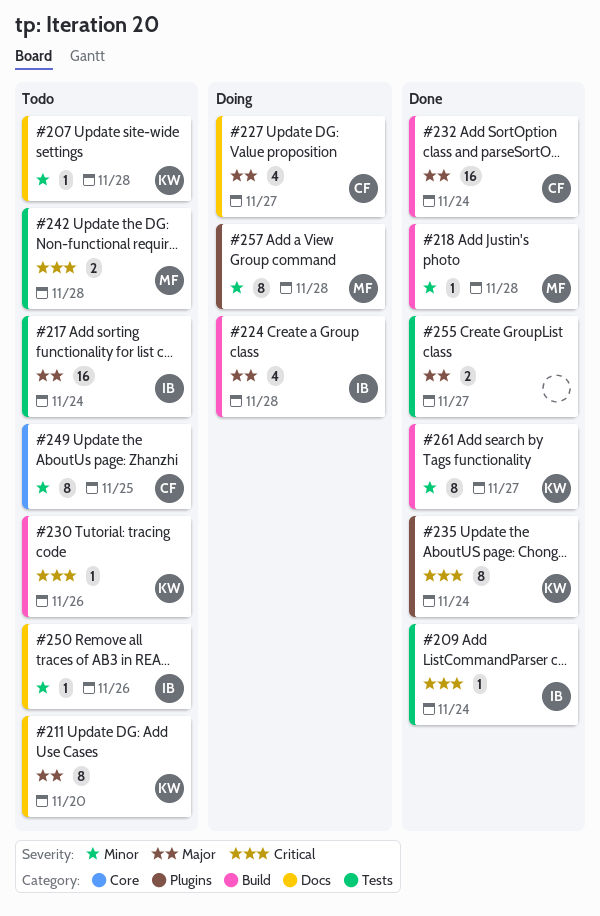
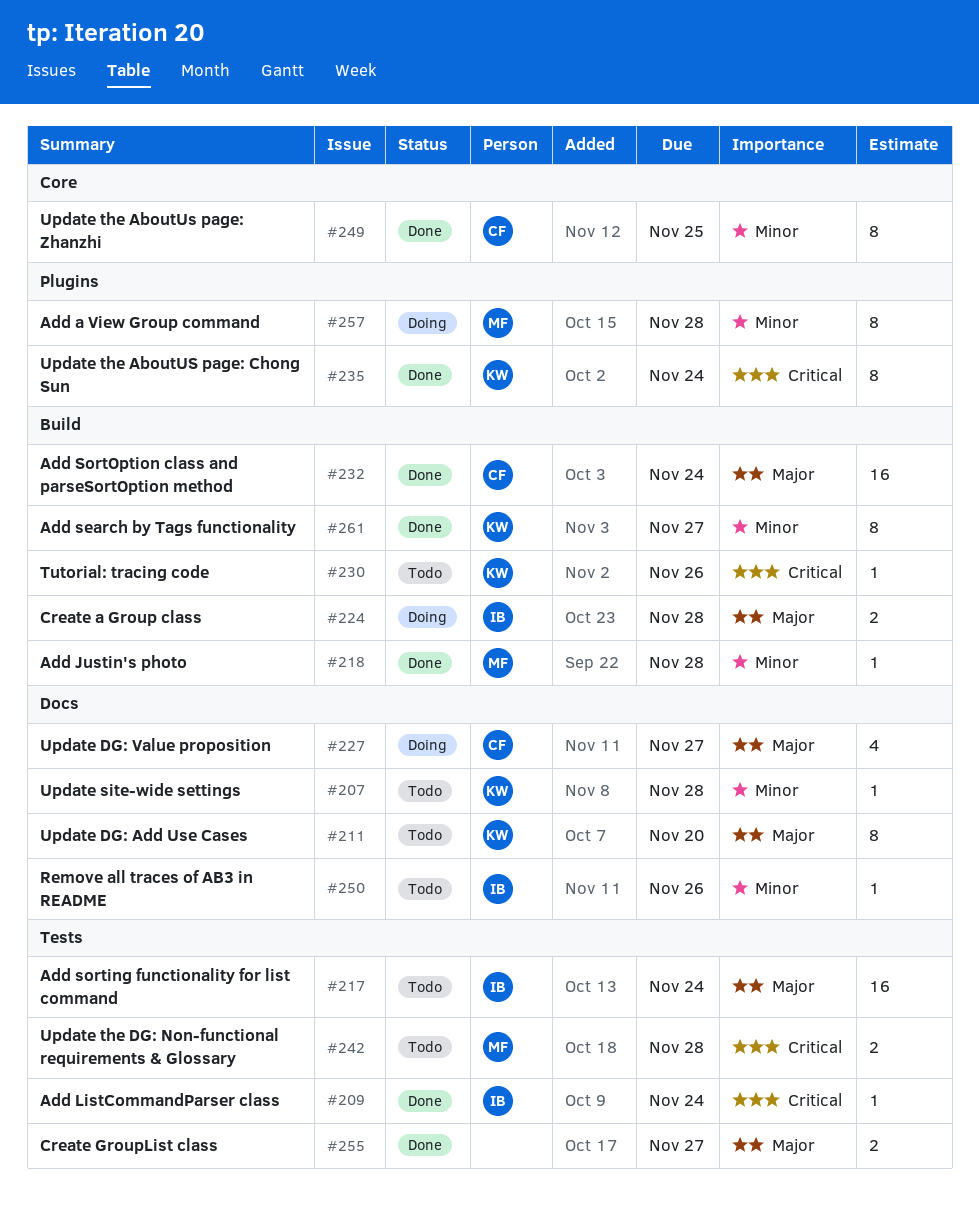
#224, estimate: 4 -> 2
#249, status: Todo -> Done

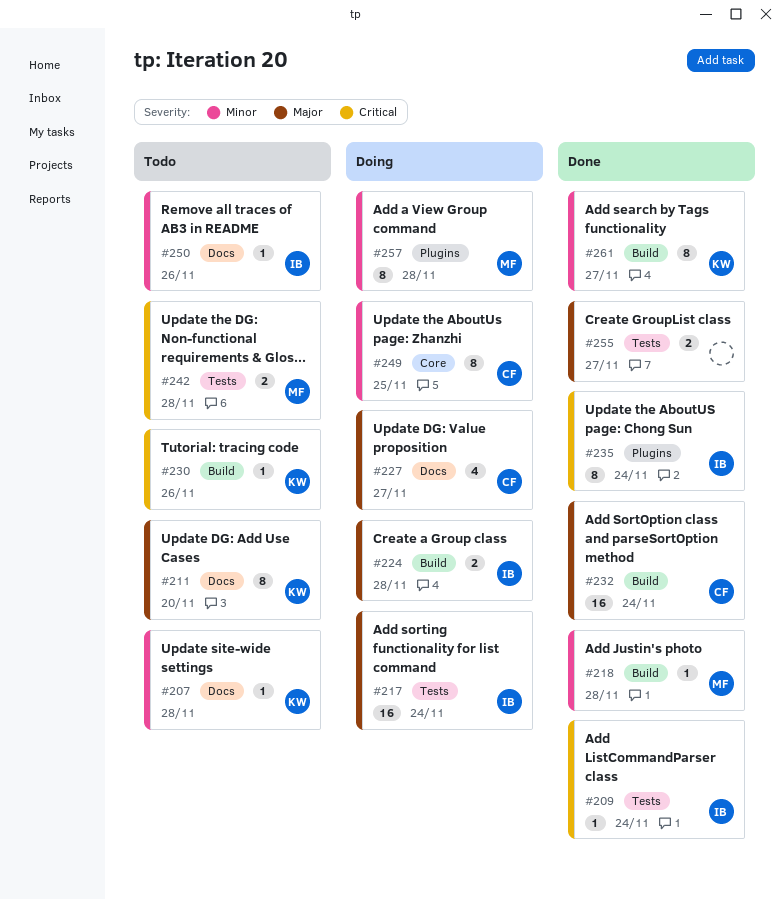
#217, status: Todo -> Doing
#235, owner: KW -> IB
#249, status: Done -> Doing

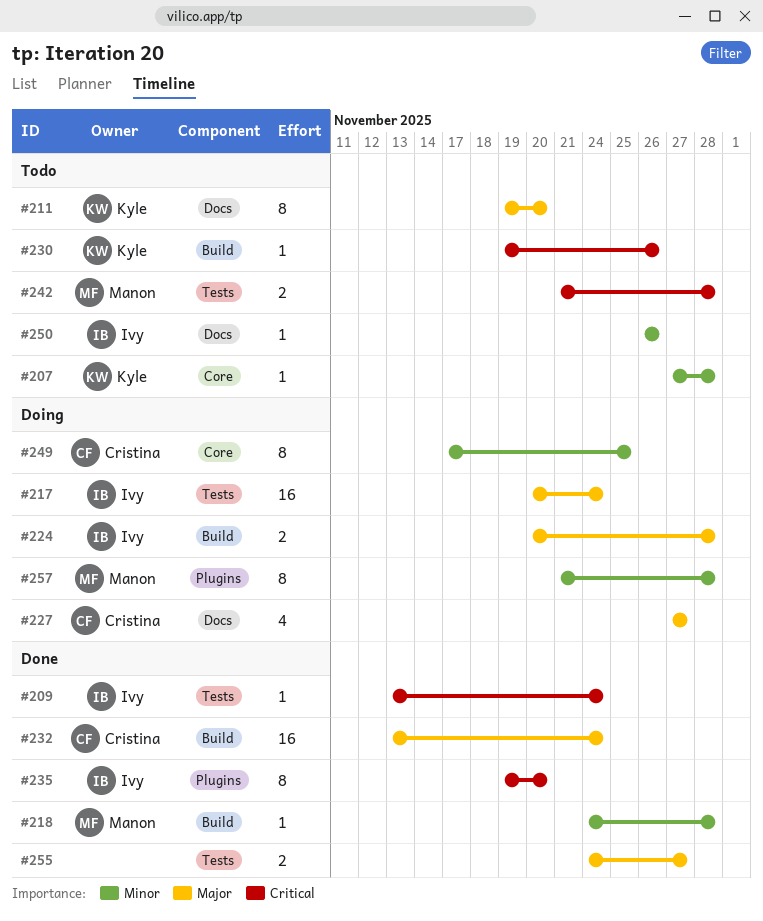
#207, label: Docs -> Core
#235, due: Nov 24 -> Nov 20
#261: present -> none

